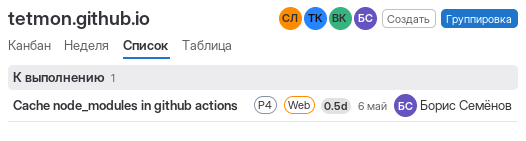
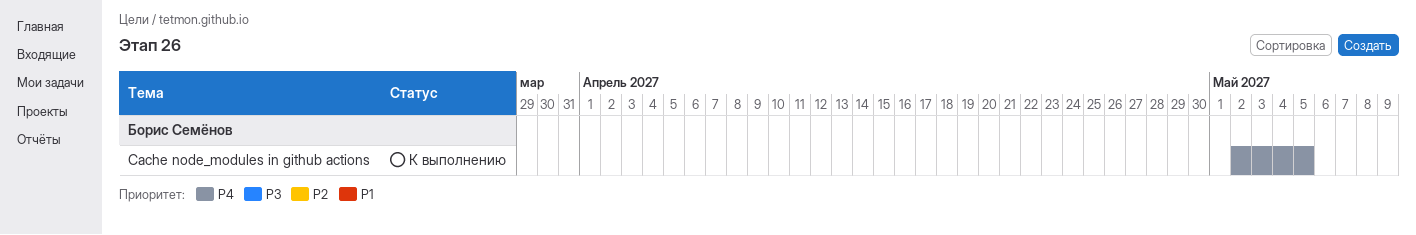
Cache node_modules in github actions, due: May 6 -> May 5

